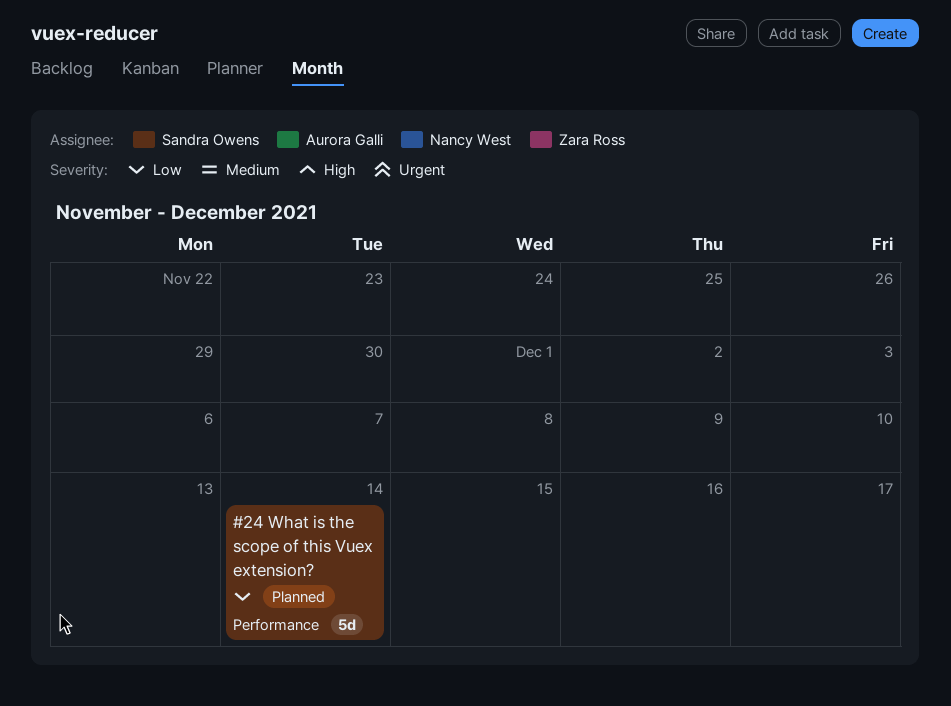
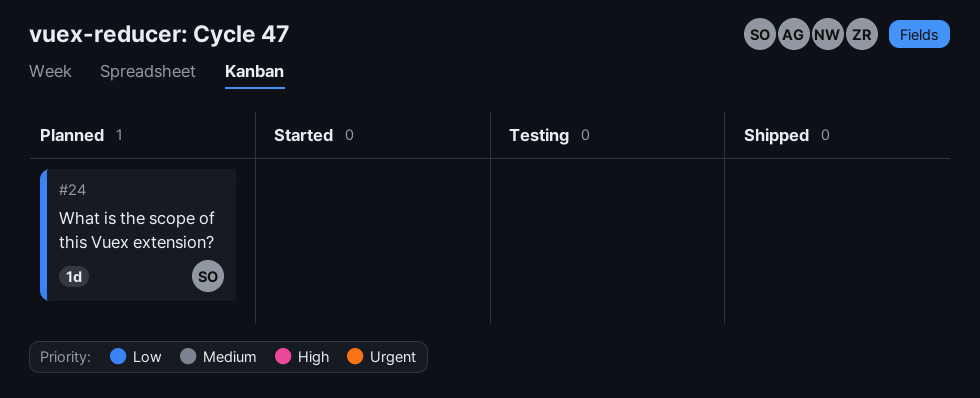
#24, estimate: 5d -> 1d

